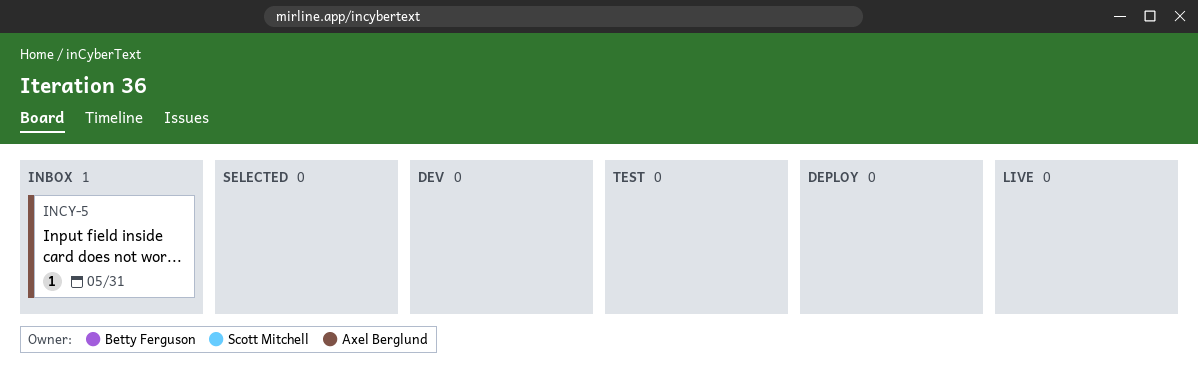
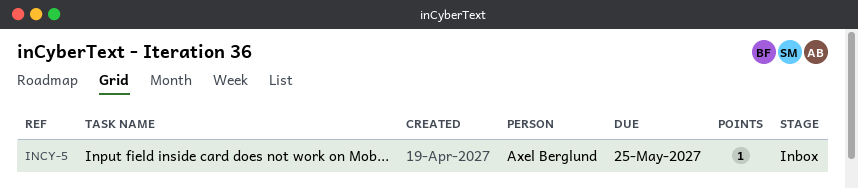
INCY-5, due: May 31 -> May 25

